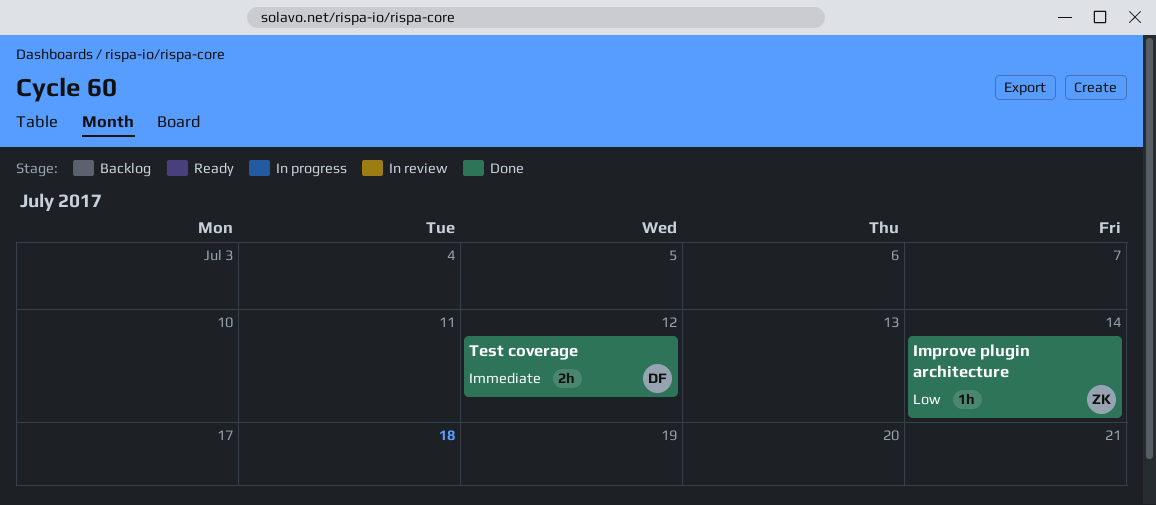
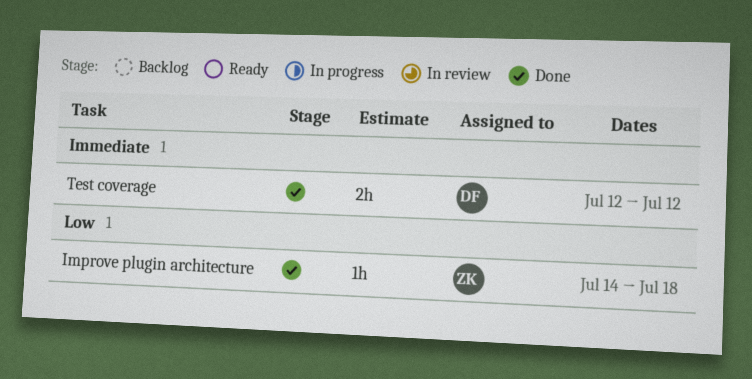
Improve plugin architecture, due: Jul 14 -> Jul 18

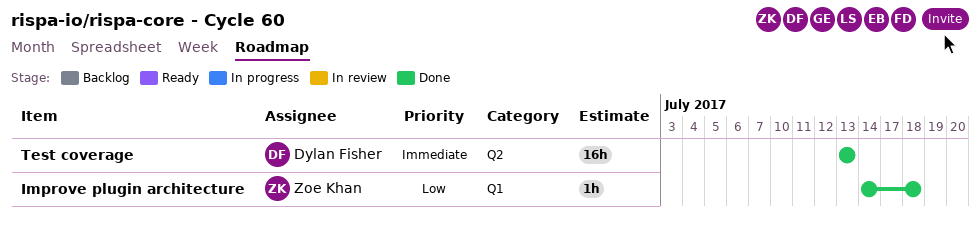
Test coverage, estimate: 2h -> 16h
Test coverage, start: Jul 12 -> Jul 13
Test coverage, due: Jul 12 -> Jul 13

